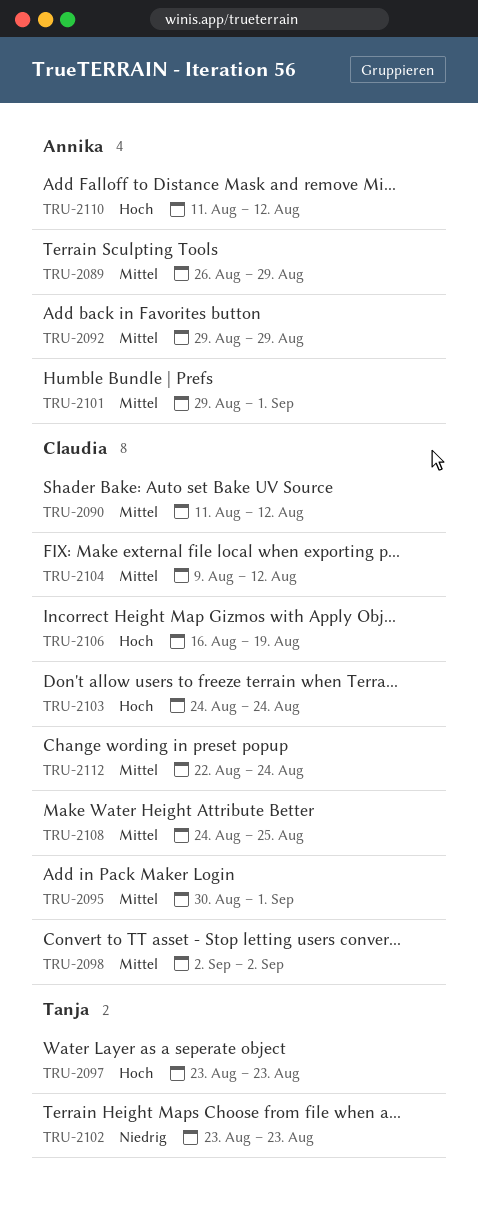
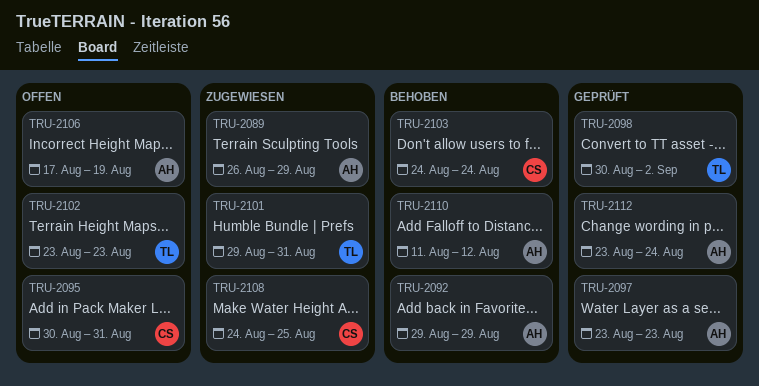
TRU-2090: present -> none
TRU-2095, due: Sep 1 -> Aug 31
TRU-2097, owner: Tanja -> Annika
TRU-2098, owner: Claudia -> Tanja
TRU-2098, start: Sep 2 -> Aug 30
TRU-2101, owner: Annika -> Tanja
TRU-2101, due: Sep 1 -> Aug 31
TRU-2104: present -> none
TRU-2106, owner: Claudia -> Annika
TRU-2106, start: Aug 16 -> Aug 17
TRU-2112, owner: Claudia -> Annika
TRU-2112, start: Aug 22 -> Aug 23

